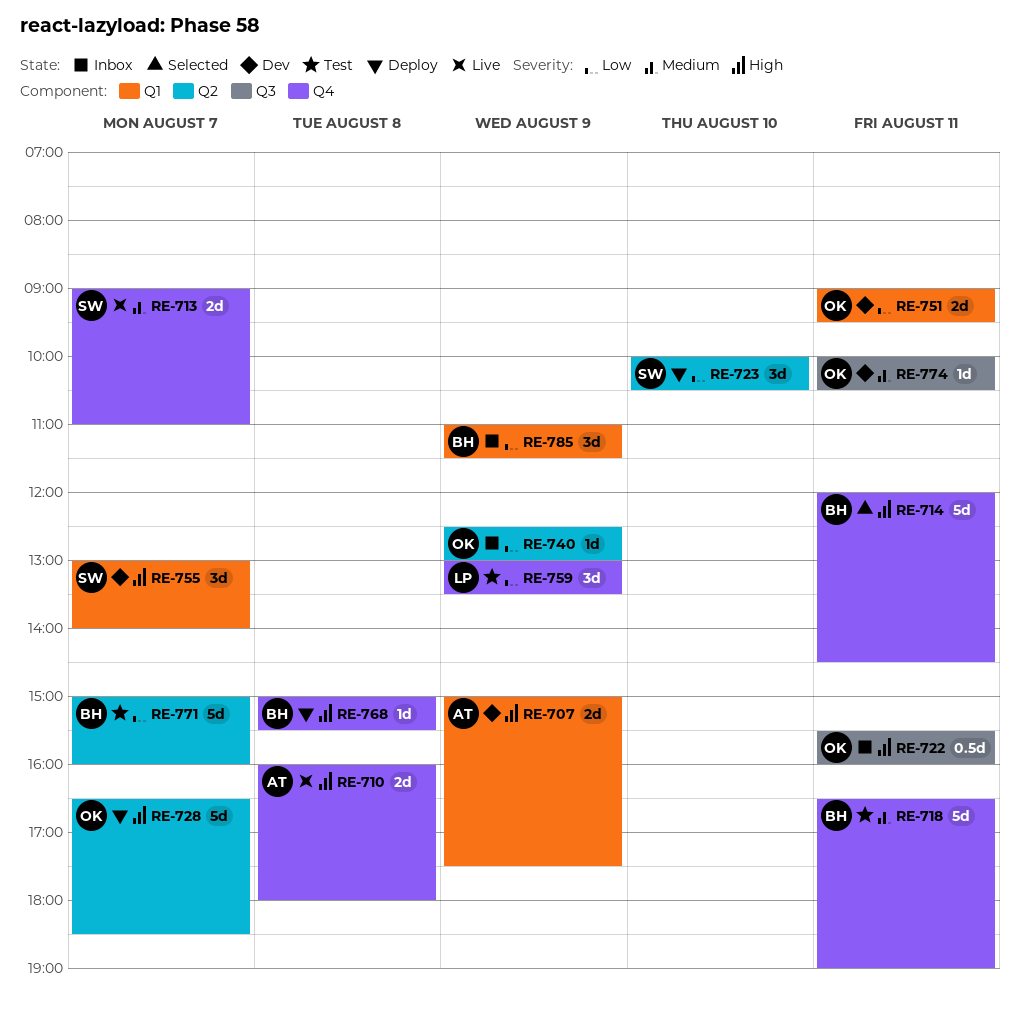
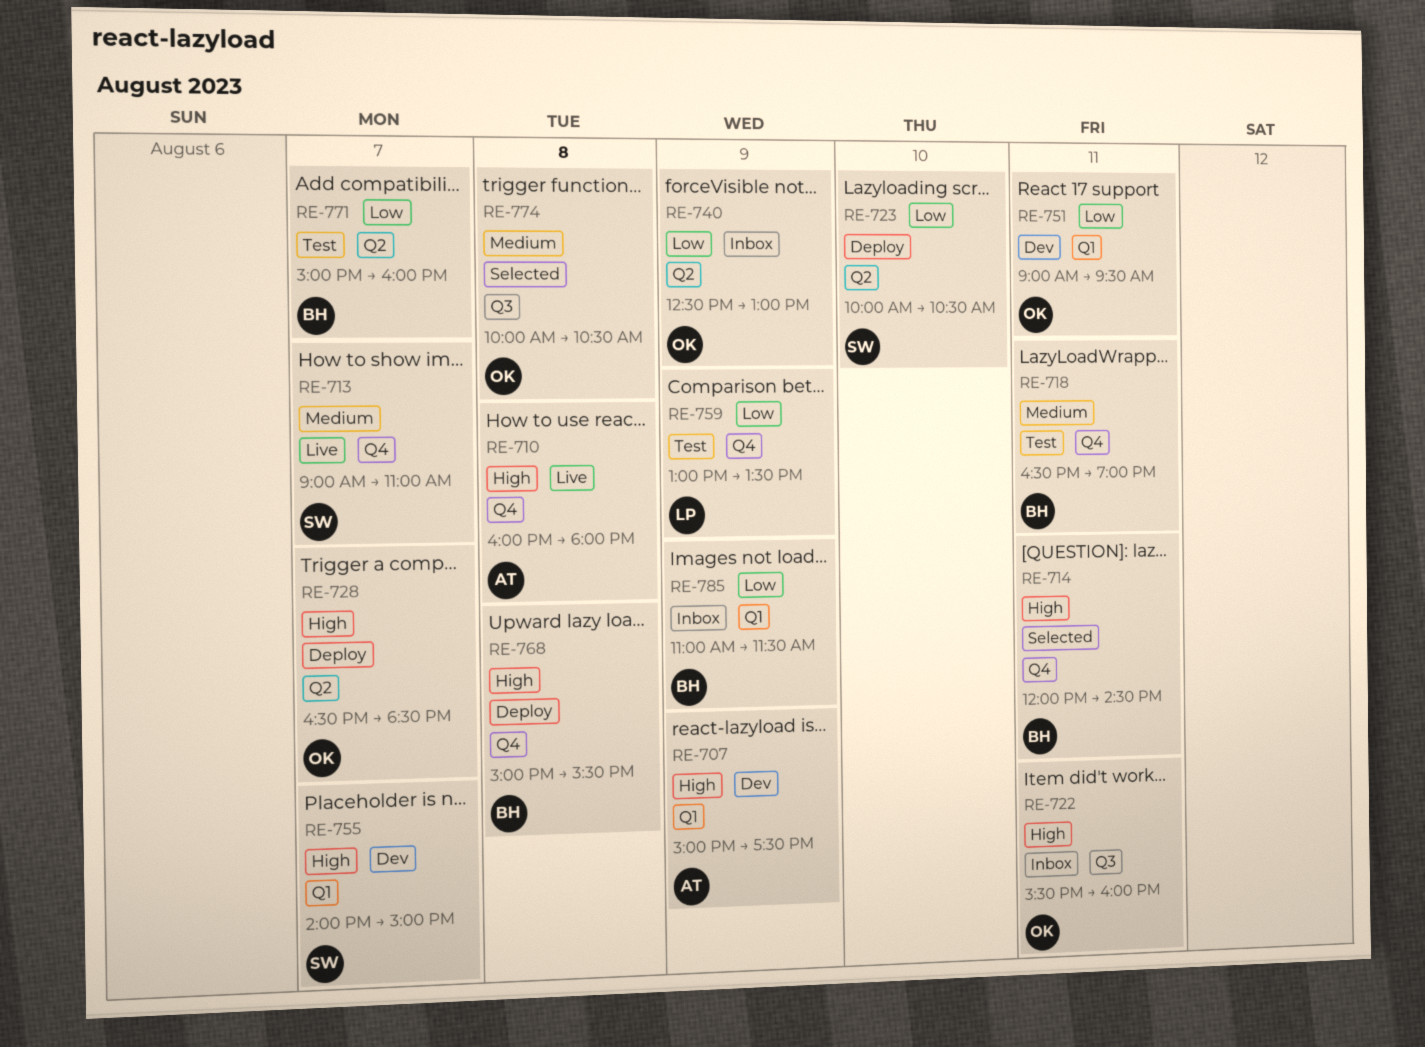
RE-755, begins: 13:00 -> 14:00
RE-755, ends: 14:00 -> 15:00
RE-774, status: Dev -> Selected
RE-774, day: Aug 11 -> Aug 8

